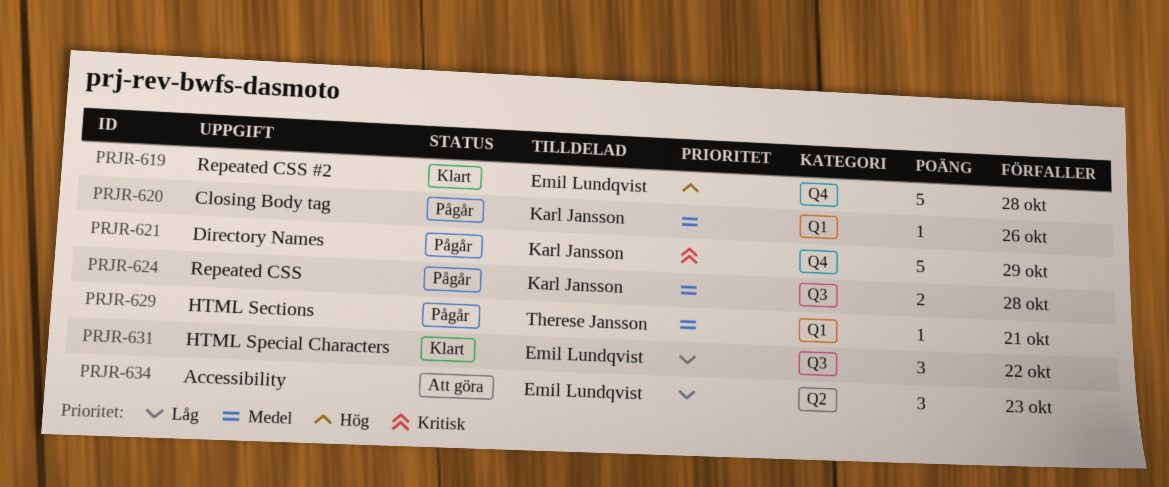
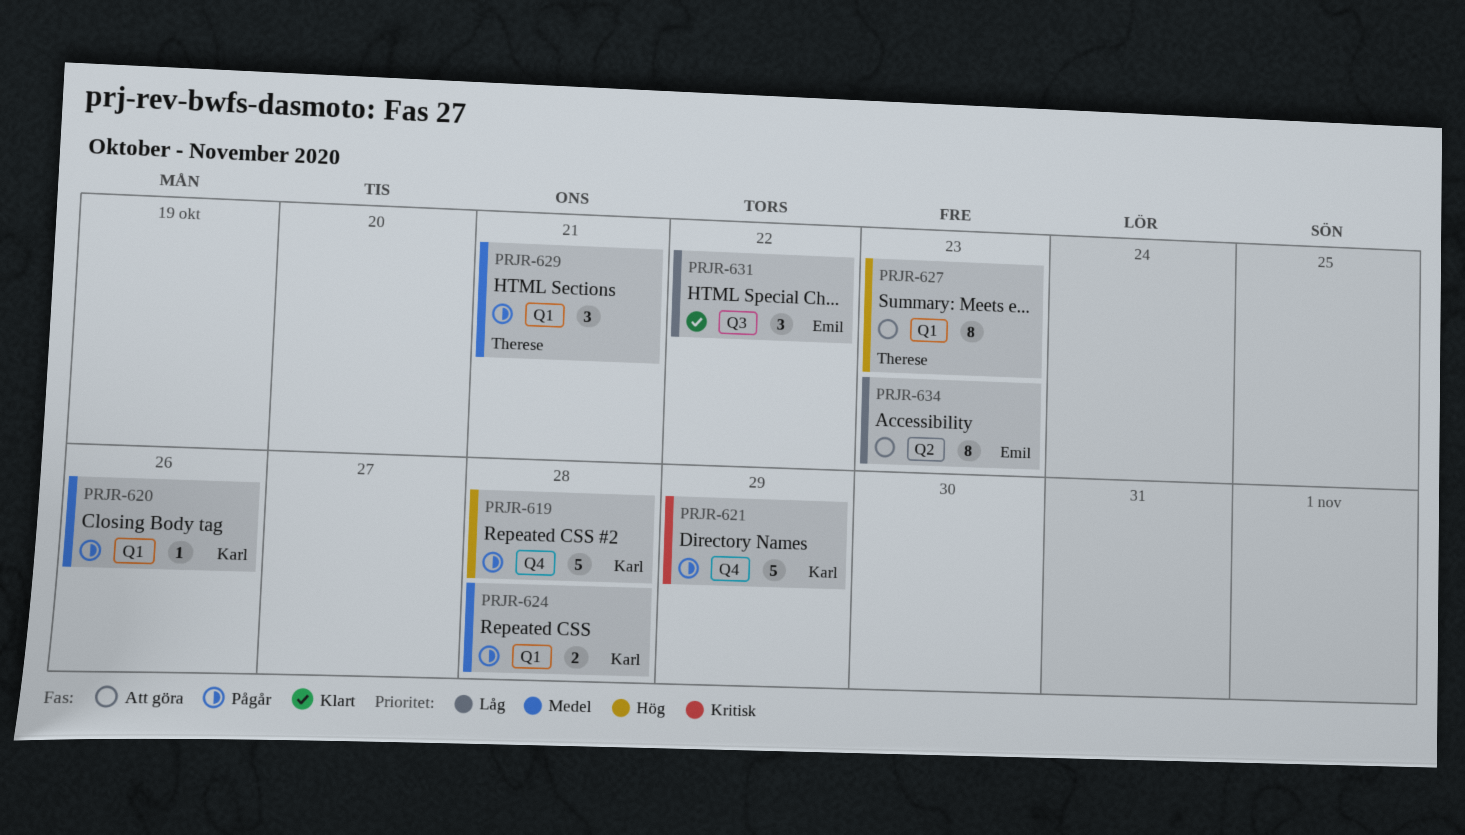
PRJR-619, status: Klart -> Pågår
PRJR-619, owner: Emil Lundqvist -> Karl Jansson
PRJR-624, label: Q3 -> Q1
PRJR-627: none -> present
PRJR-629, estimate: 1 -> 3
PRJR-634, estimate: 3 -> 8

